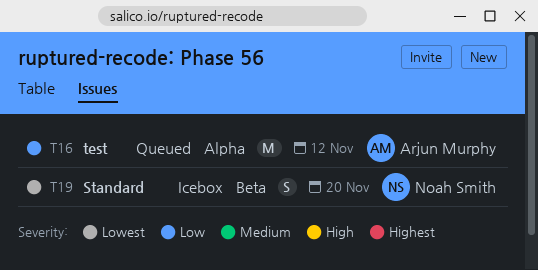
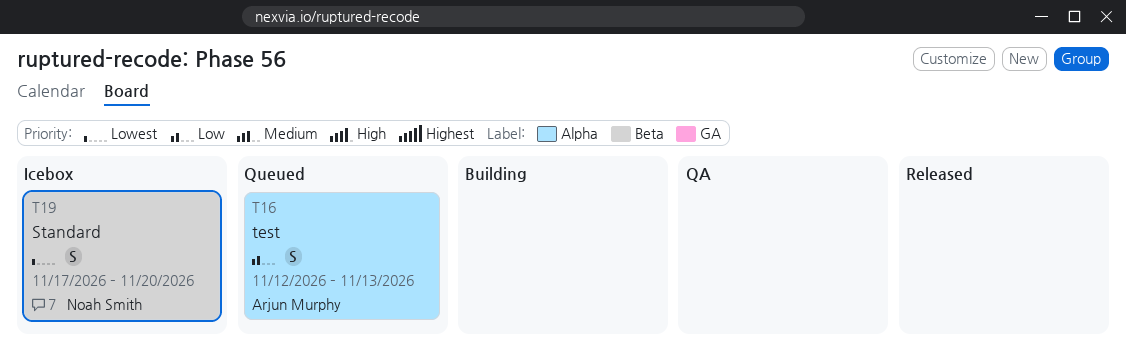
T16, estimate: M -> S
T16, due: Nov 12 -> Nov 13

